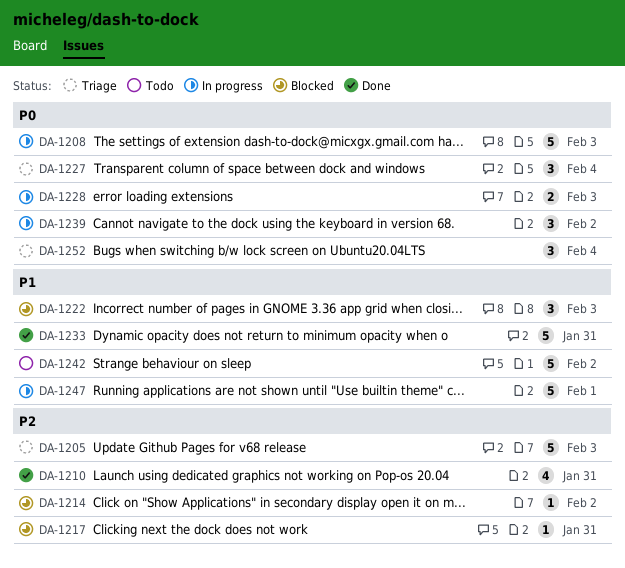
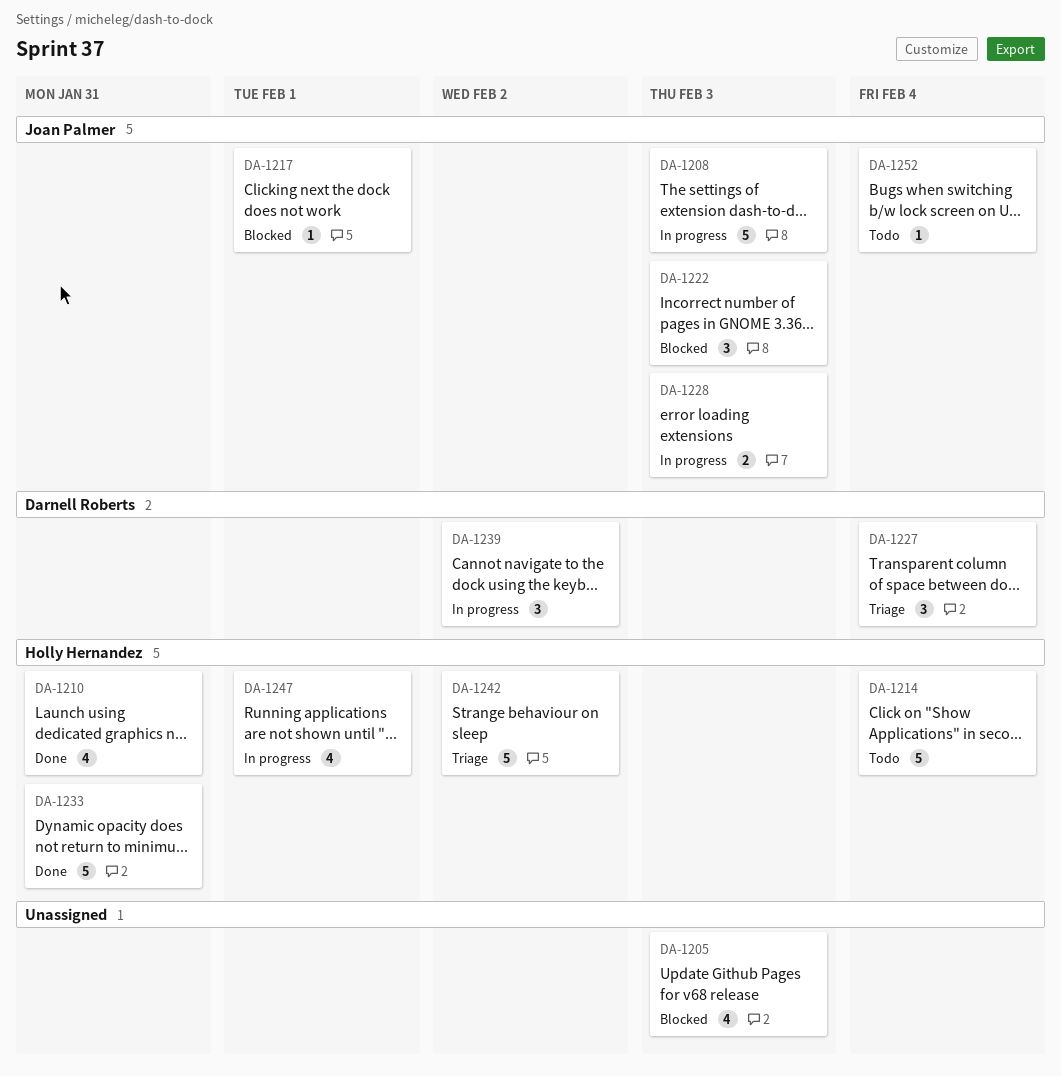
DA-1205, status: Triage -> Blocked
DA-1205, estimate: 5 -> 4
DA-1214, status: Blocked -> Todo
DA-1214, estimate: 1 -> 5
DA-1214, due: Feb 2 -> Feb 4
DA-1217, due: Jan 31 -> Feb 1
DA-1242, status: Todo -> Triage
DA-1247, estimate: 5 -> 4
DA-1252, status: Triage -> Todo
DA-1252, estimate: 3 -> 1

